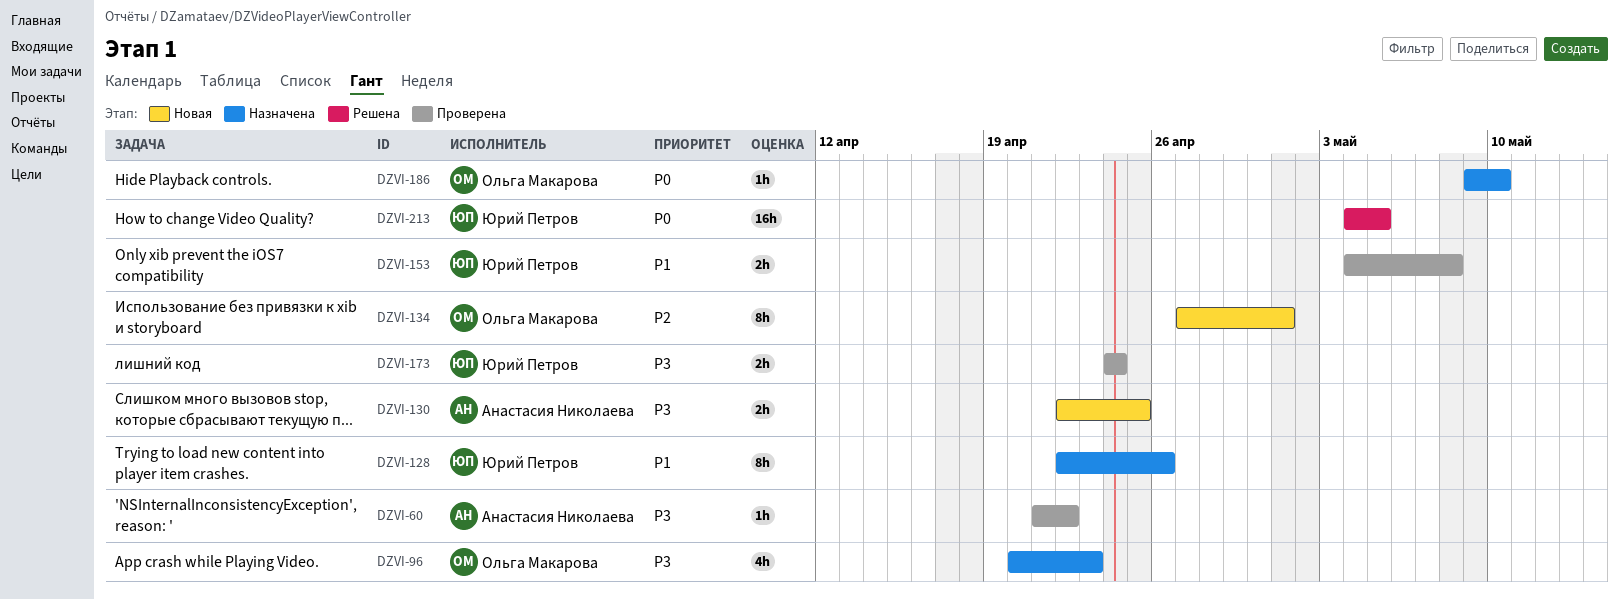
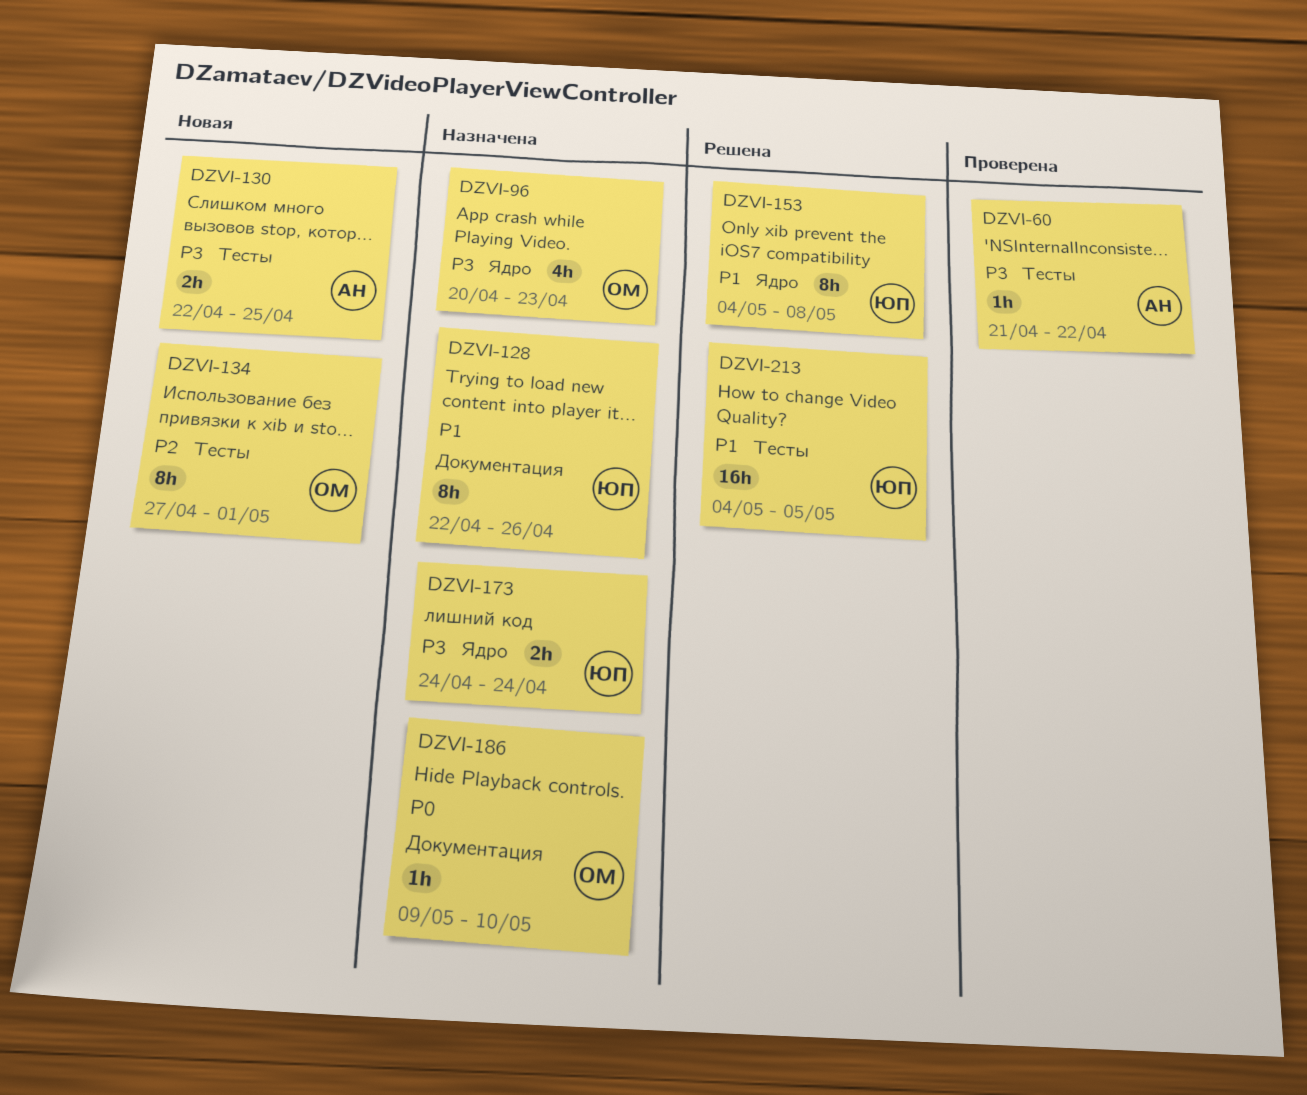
DZVI-153, status: Проверена -> Решена
DZVI-153, estimate: 2h -> 8h
DZVI-173, status: Проверена -> Назначена
DZVI-213, priority: P0 -> P1

